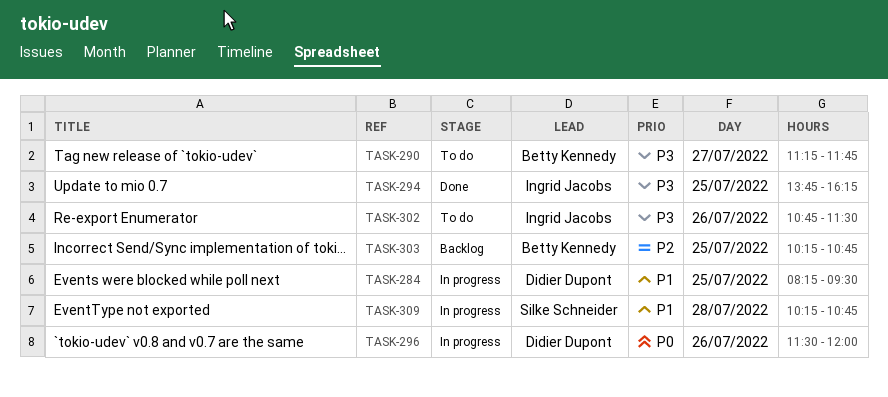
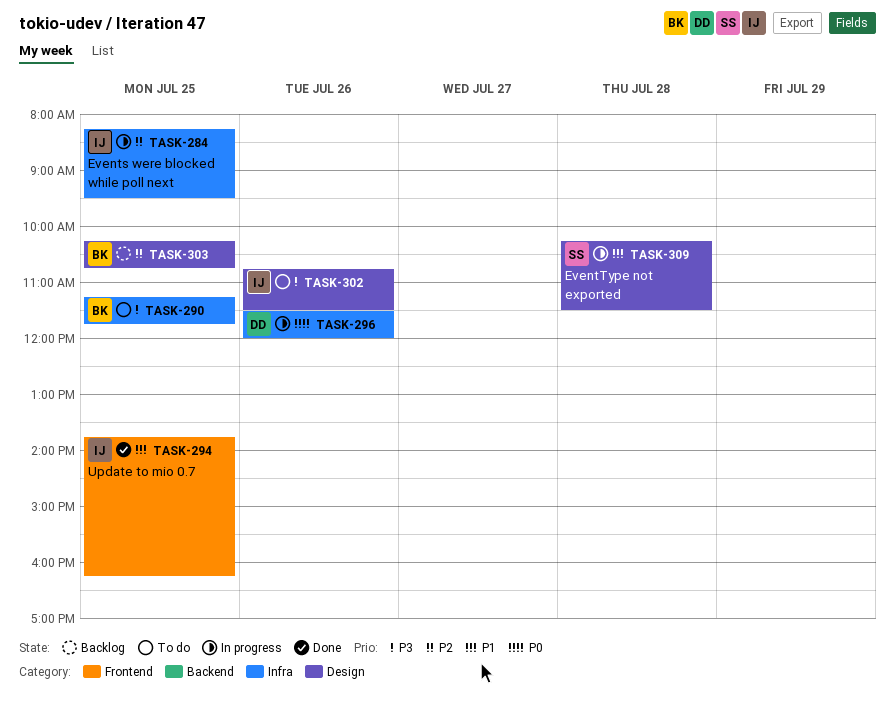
TASK-284, owner: Didier Dupont -> Ingrid Jacobs
TASK-284, priority: P1 -> P2
TASK-290, day: Jul 27 -> Jul 25
TASK-294, priority: P3 -> P1
TASK-309, ends: 10:45 -> 11:30

